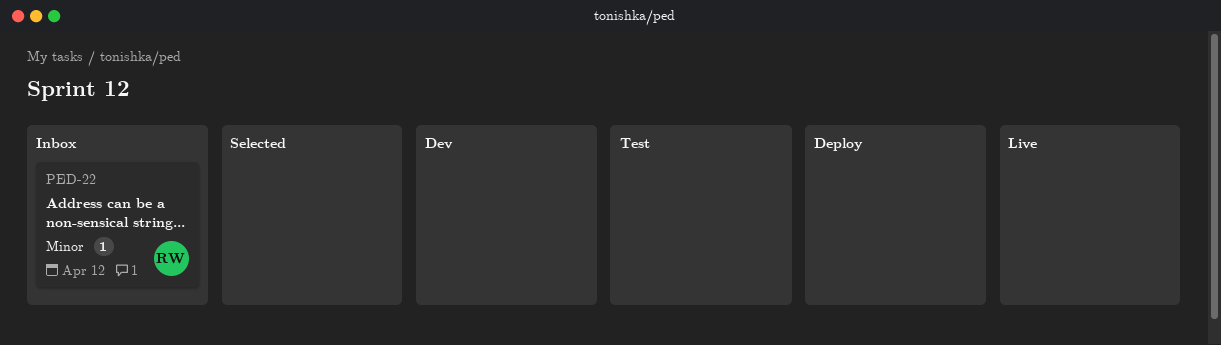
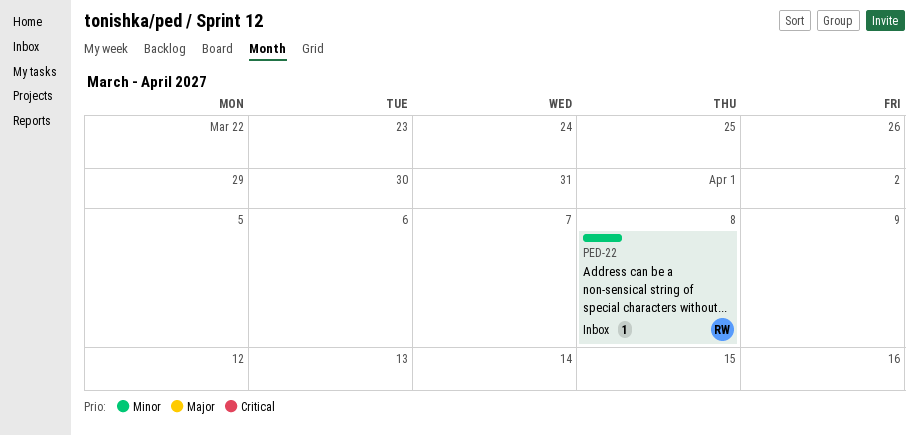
PED-22, due: Apr 12 -> Apr 8

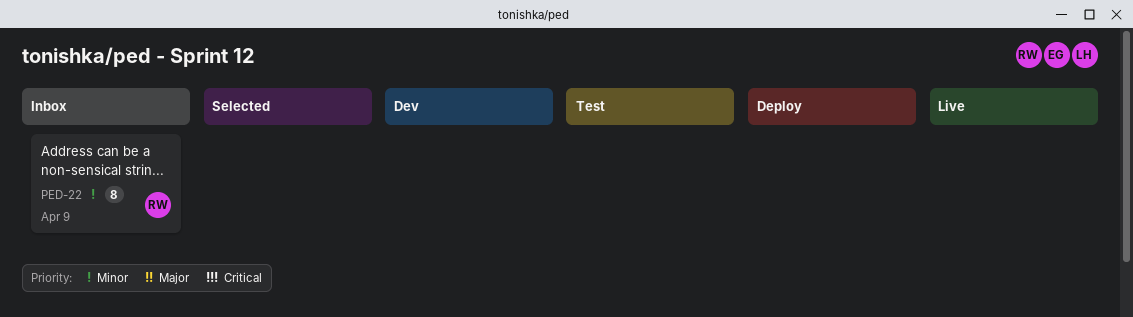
PED-22, estimate: 1 -> 8
PED-22, due: Apr 8 -> Apr 9

